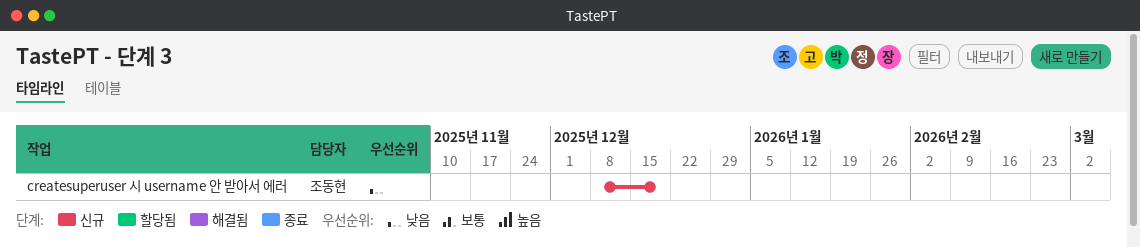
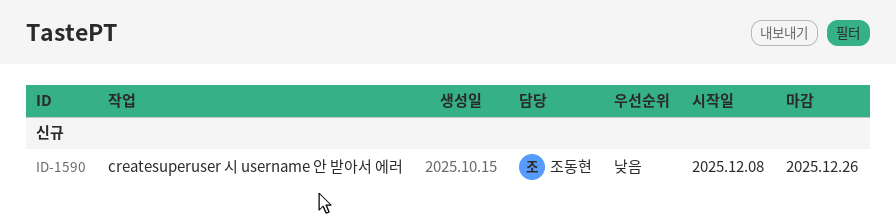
createsuperuser 시 username 안 받아서 에러, due: Dec 19 -> Dec 26

